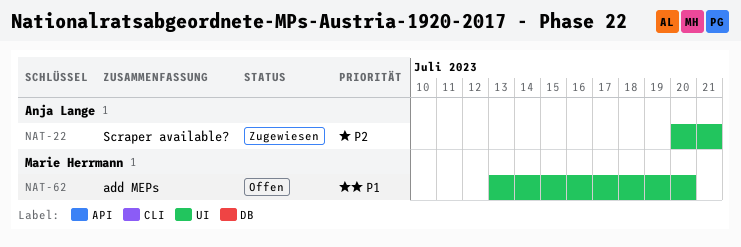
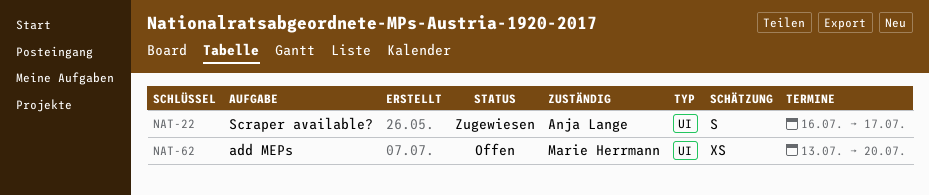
NAT-22, start: Jul 20 -> Jul 16
NAT-22, due: Jul 21 -> Jul 17

